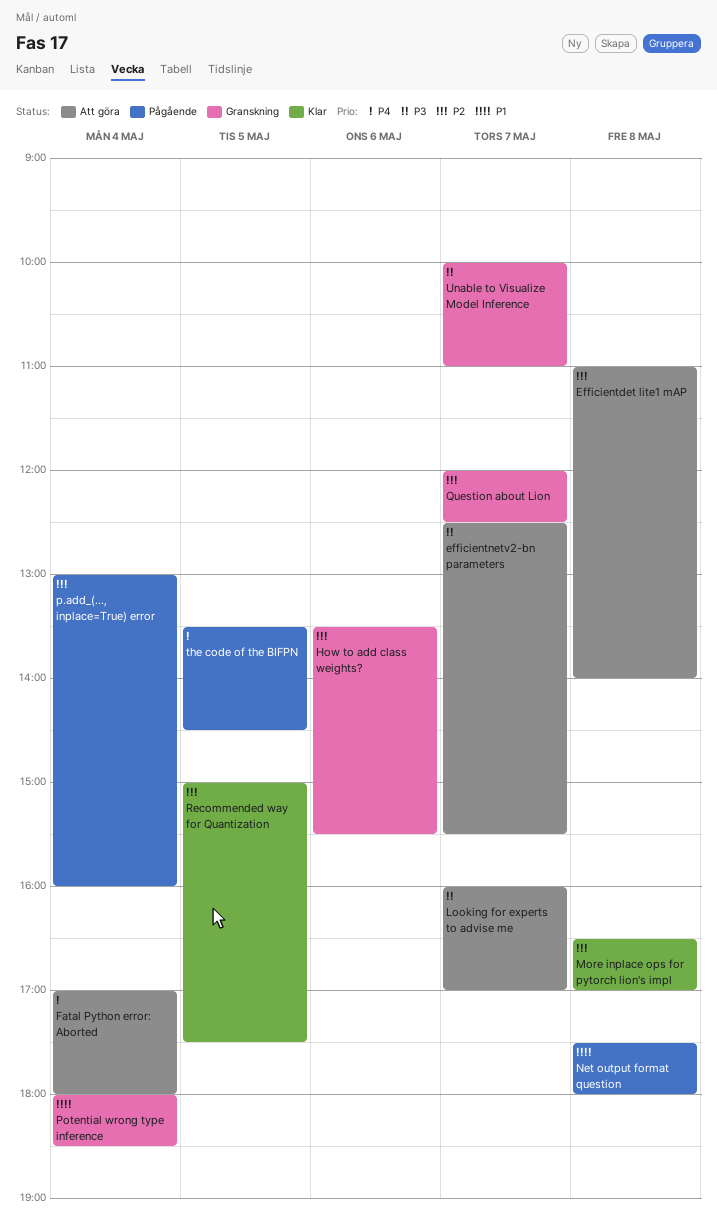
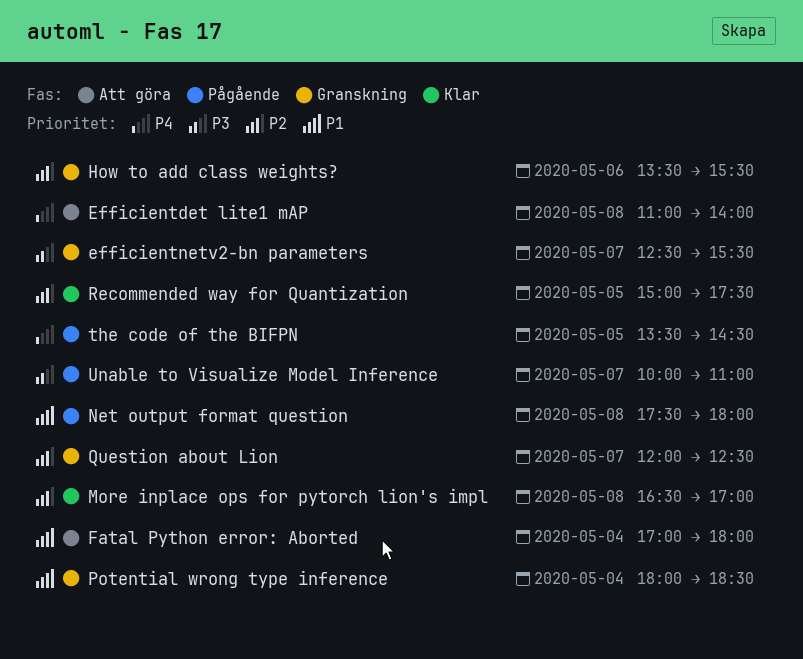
Efficientdet lite1 mAP, priority: P2 -> P4
efficientnetv2-bn parameters, status: Att göra -> Granskning
Fatal Python error: Aborted, priority: P4 -> P1
Looking for experts to advise me: present -> none
p.add_(..., inplace=True) error: present -> none
Unable to Visualize Model Inference, status: Granskning -> Pågående

